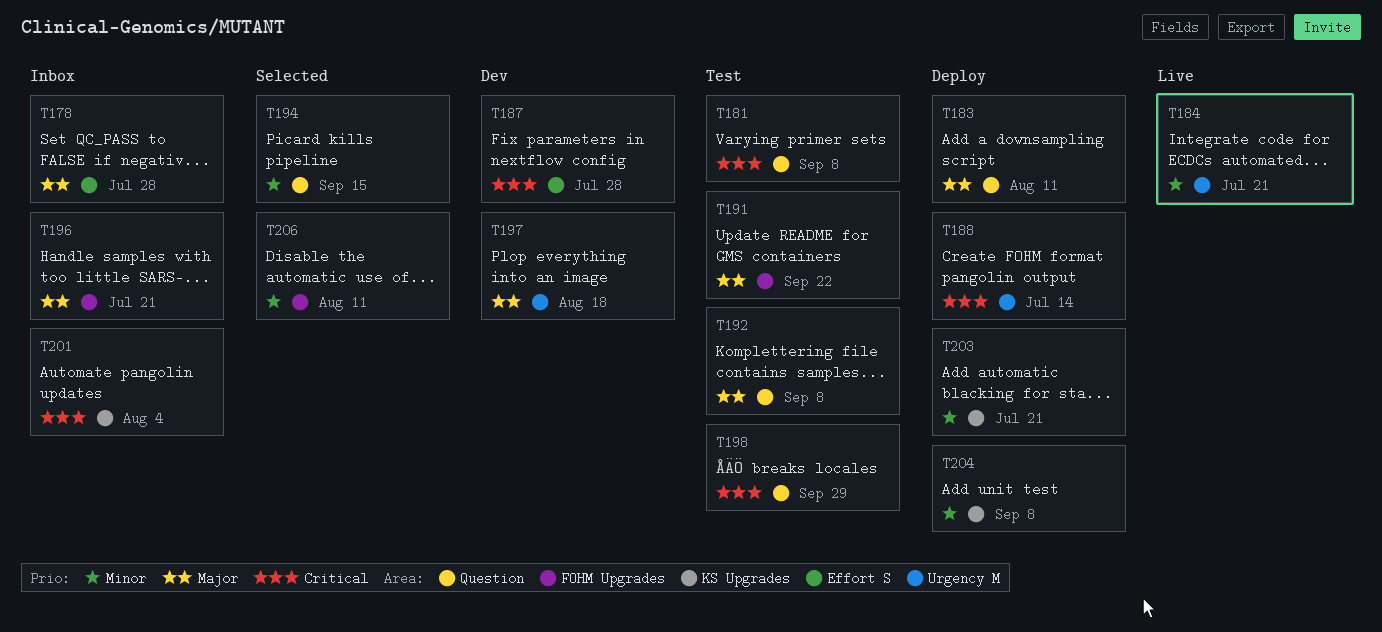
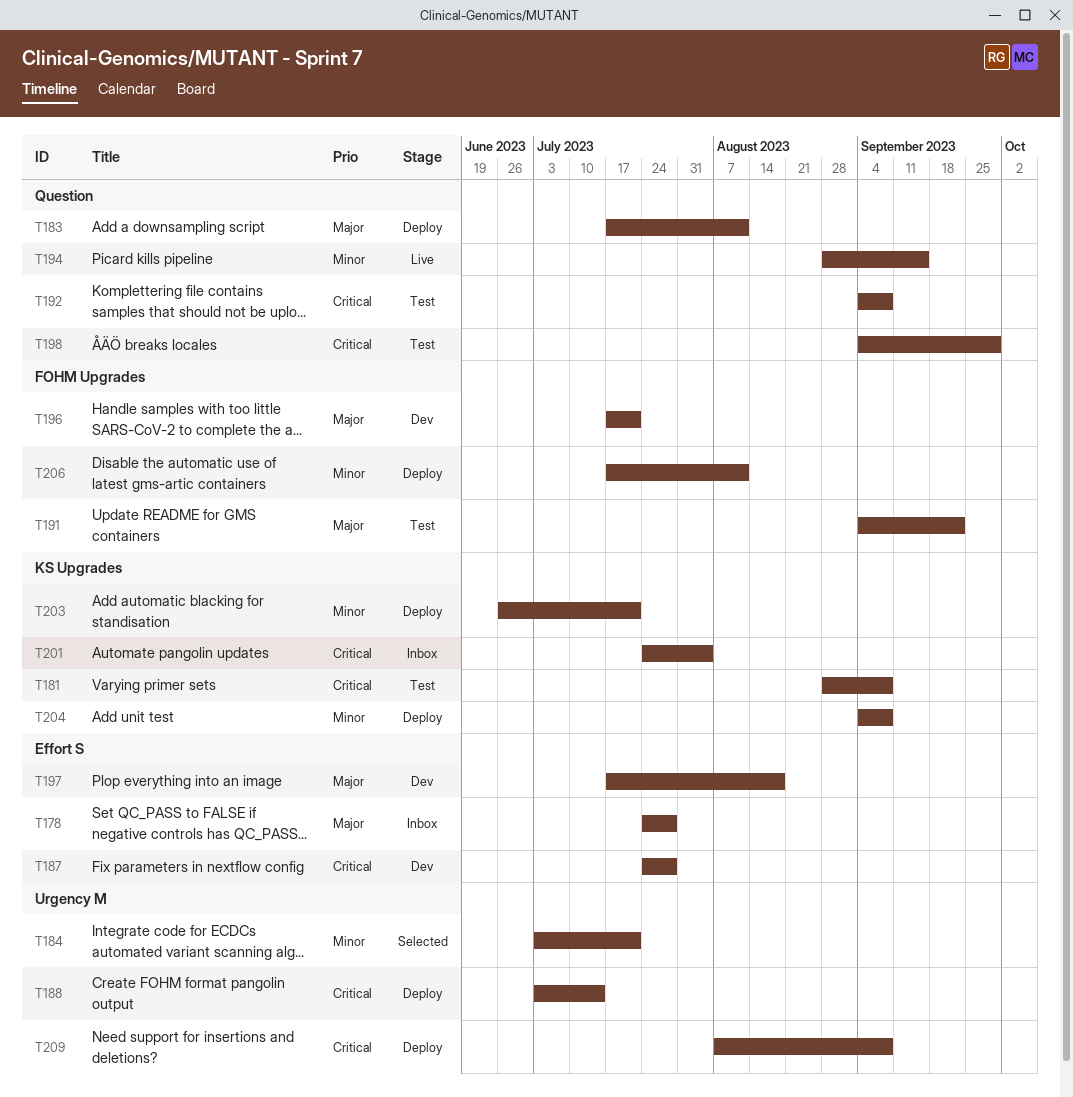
T181, label: Question -> KS Upgrades
T184, status: Live -> Selected
T192, priority: Major -> Critical
T194, status: Selected -> Live
T196, status: Inbox -> Dev
T197, label: Urgency M -> Effort S
T206, status: Selected -> Deploy
T209: none -> present

